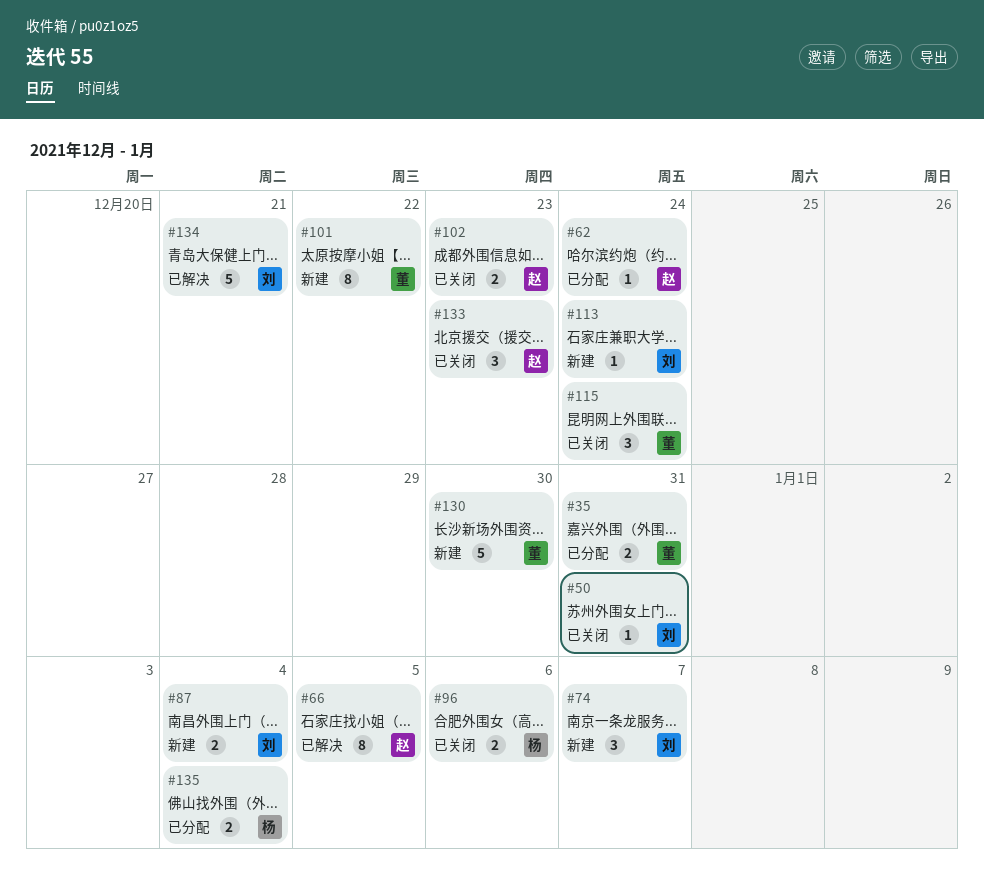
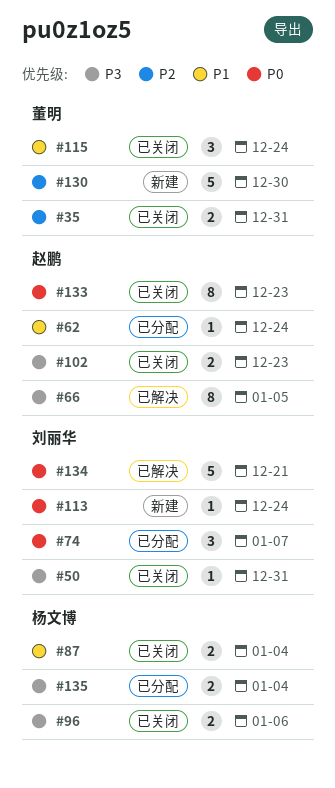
#35, status: 已分配 -> 已关闭
#74, status: 新建 -> 已分配
#87, status: 新建 -> 已关闭
#87, owner: 刘丽华 -> 杨文博
#101: present -> none
#133, estimate: 3 -> 8

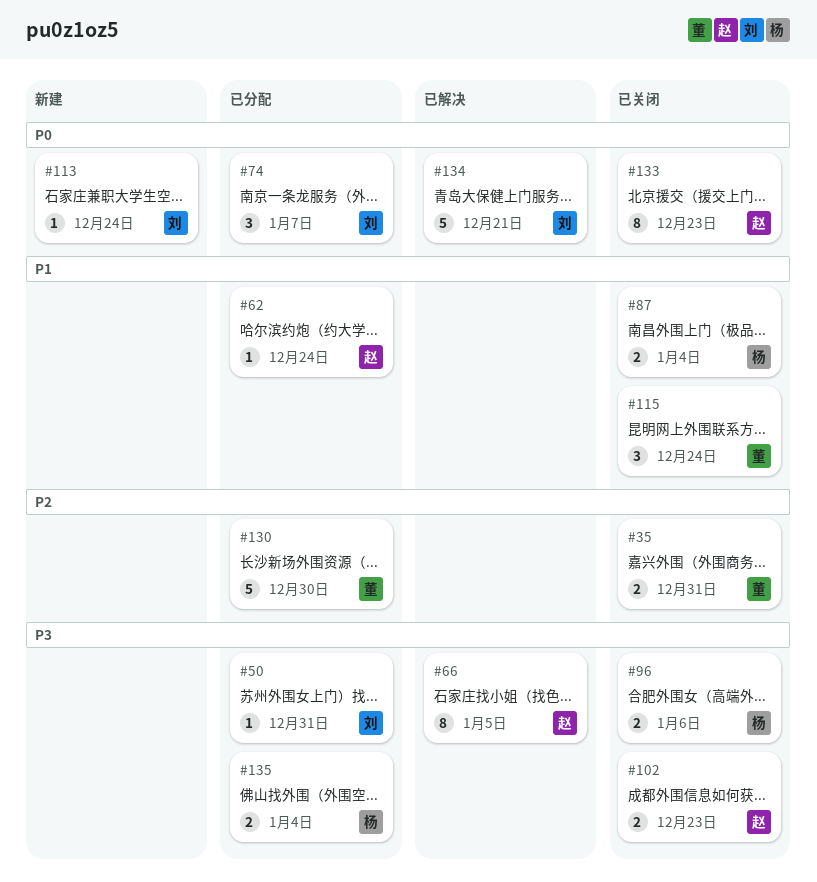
#50, status: 已关闭 -> 已分配
#130, status: 新建 -> 已分配

